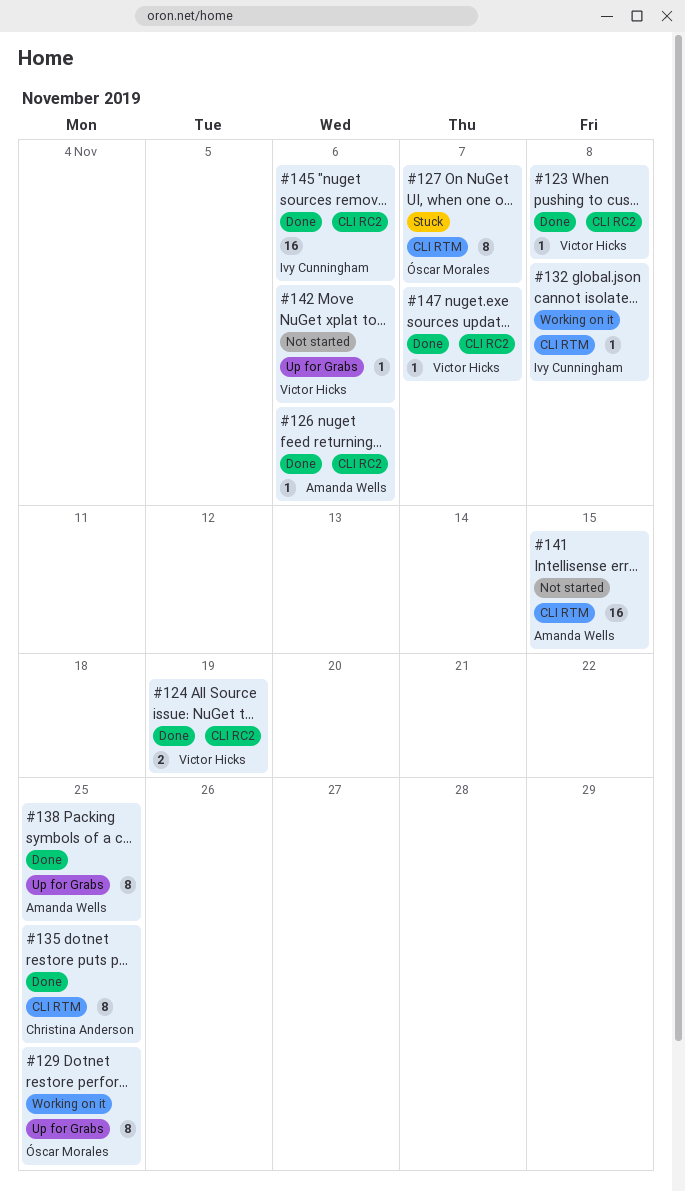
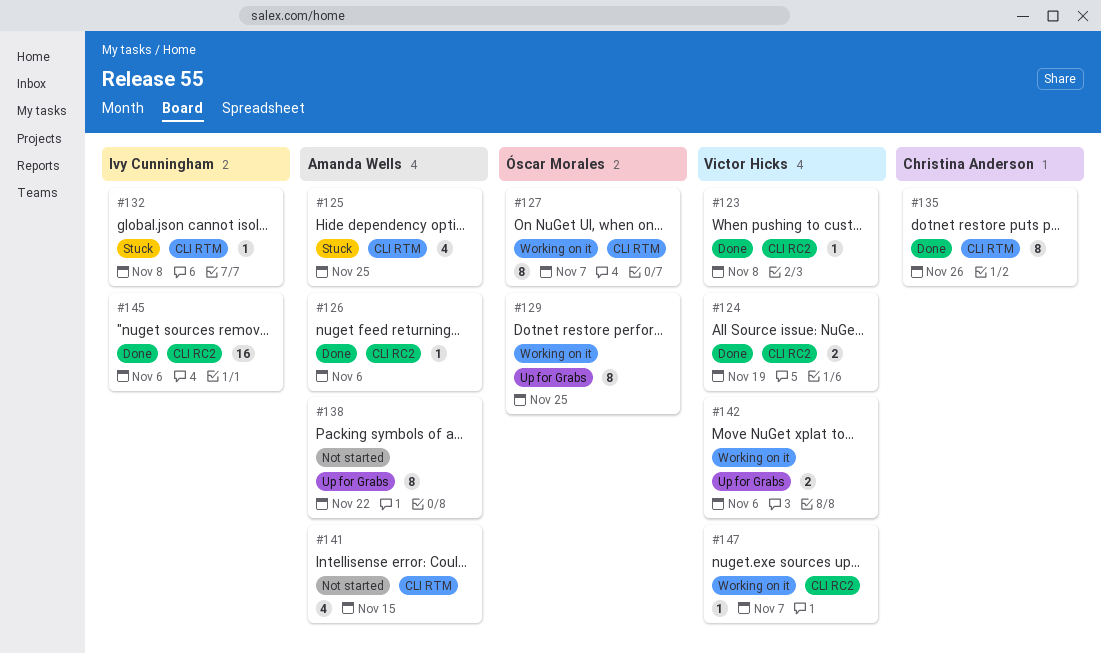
#125: none -> present
#127, status: Stuck -> Working on it
#132, status: Working on it -> Stuck
#135, due: Nov 25 -> Nov 26
#138, status: Done -> Not started
#138, due: Nov 25 -> Nov 22
#141, estimate: 16 -> 4
#142, status: Not started -> Working on it
#142, estimate: 1 -> 2
#147, status: Done -> Working on it

